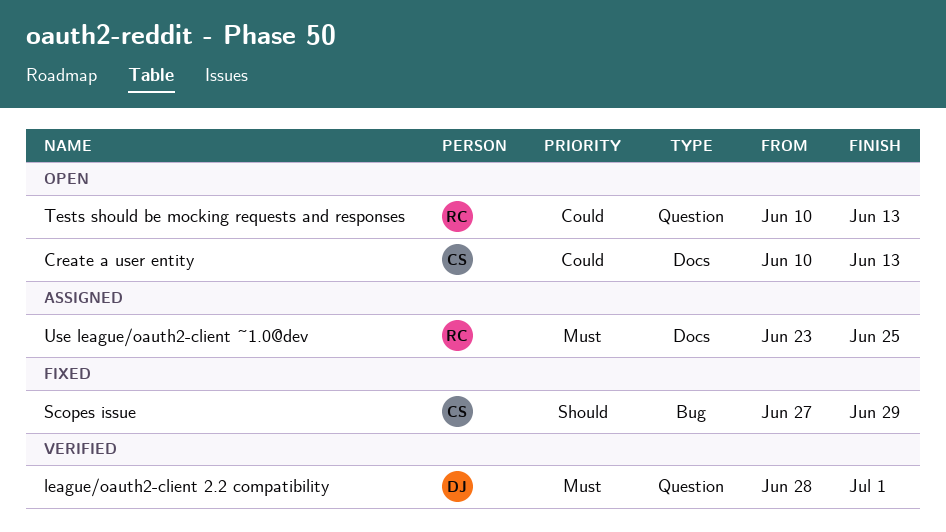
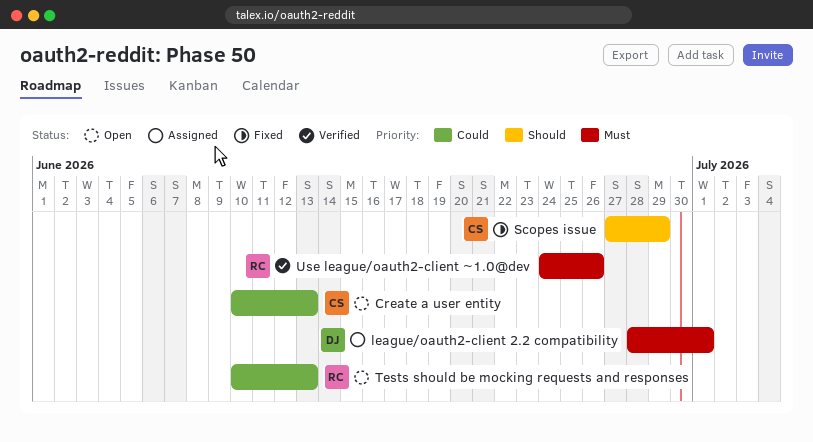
league/oauth2-client 2.2 compatibility, status: Verified -> Assigned
Use league/oauth2-client ~1.0@dev, status: Assigned -> Verified
Use league/oauth2-client ~1.0@dev, start: Jun 23 -> Jun 24
Use league/oauth2-client ~1.0@dev, due: Jun 25 -> Jun 26

